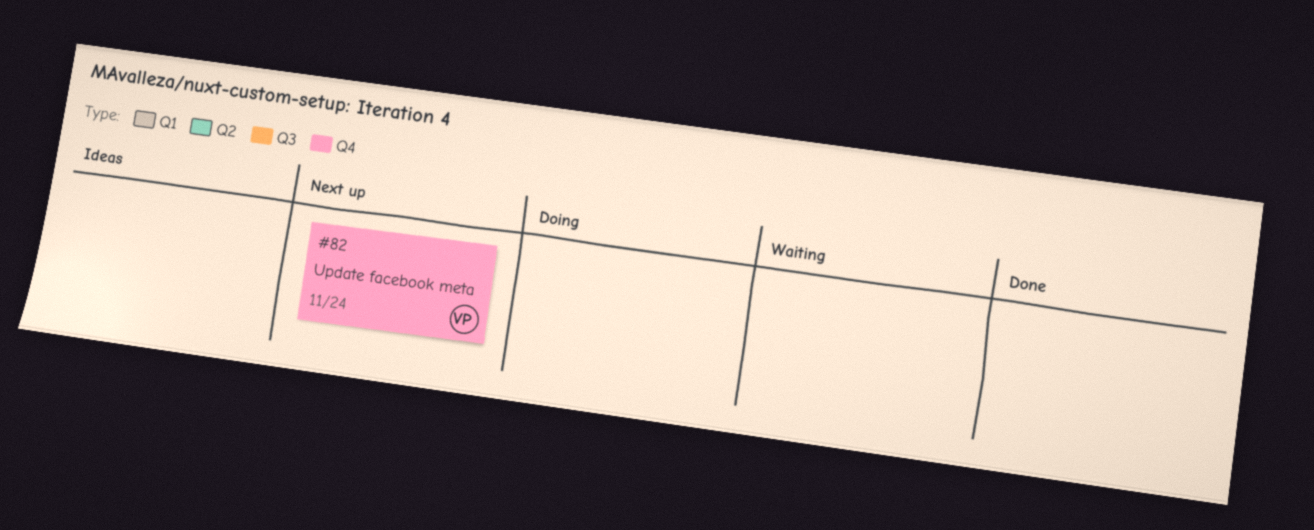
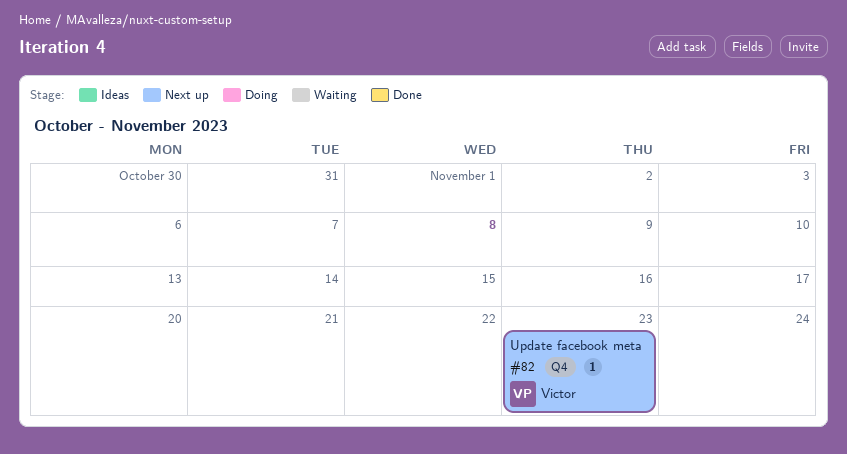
#82, due: Nov 24 -> Nov 23

